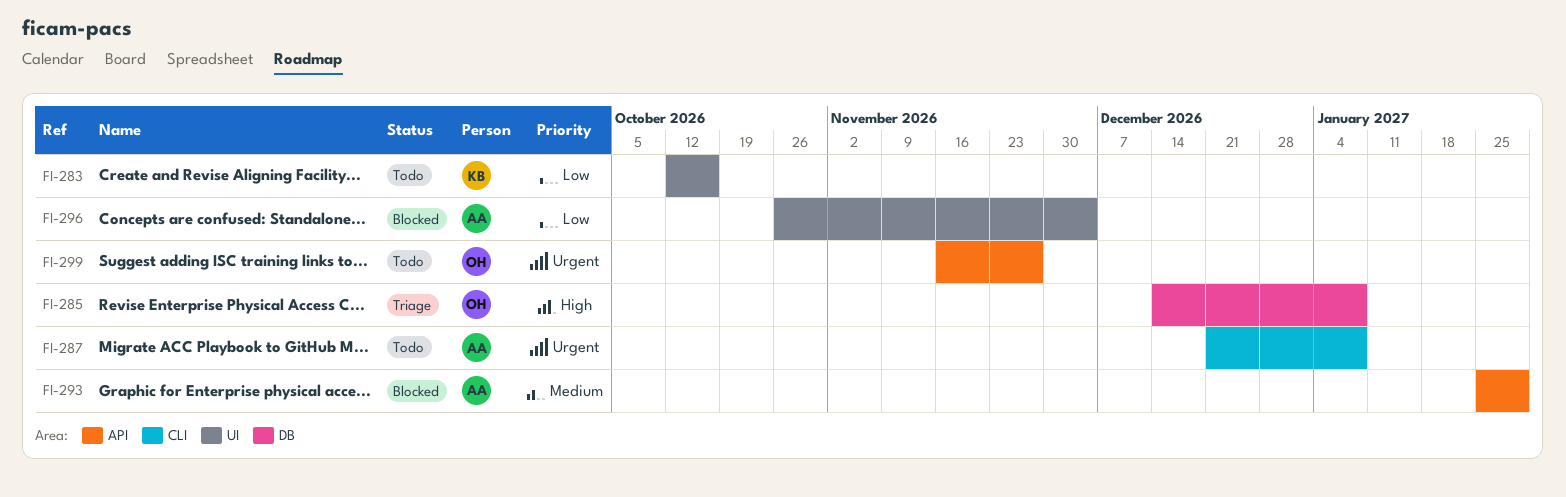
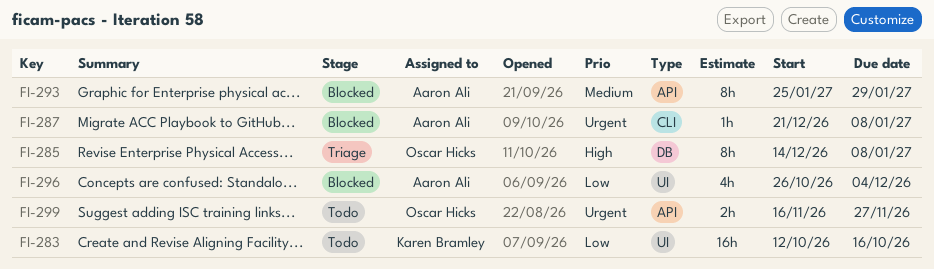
FI-287, status: Todo -> Blocked

